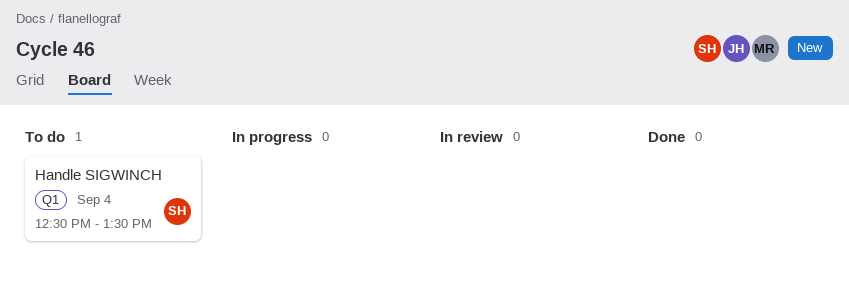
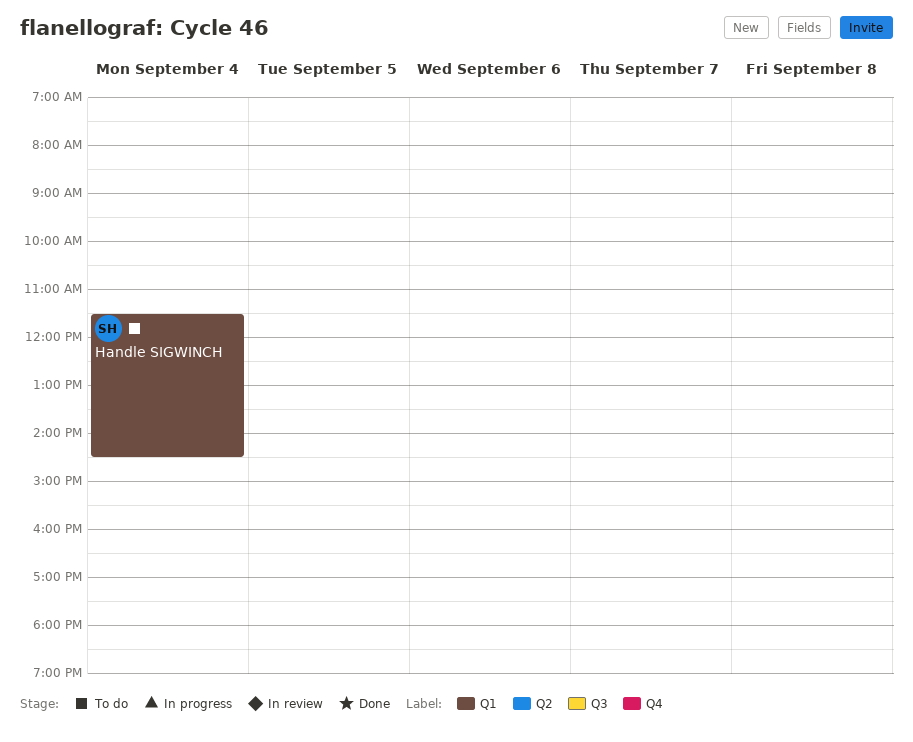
Handle SIGWINCH, begins: 12:30 -> 11:30
Handle SIGWINCH, ends: 13:30 -> 14:30

